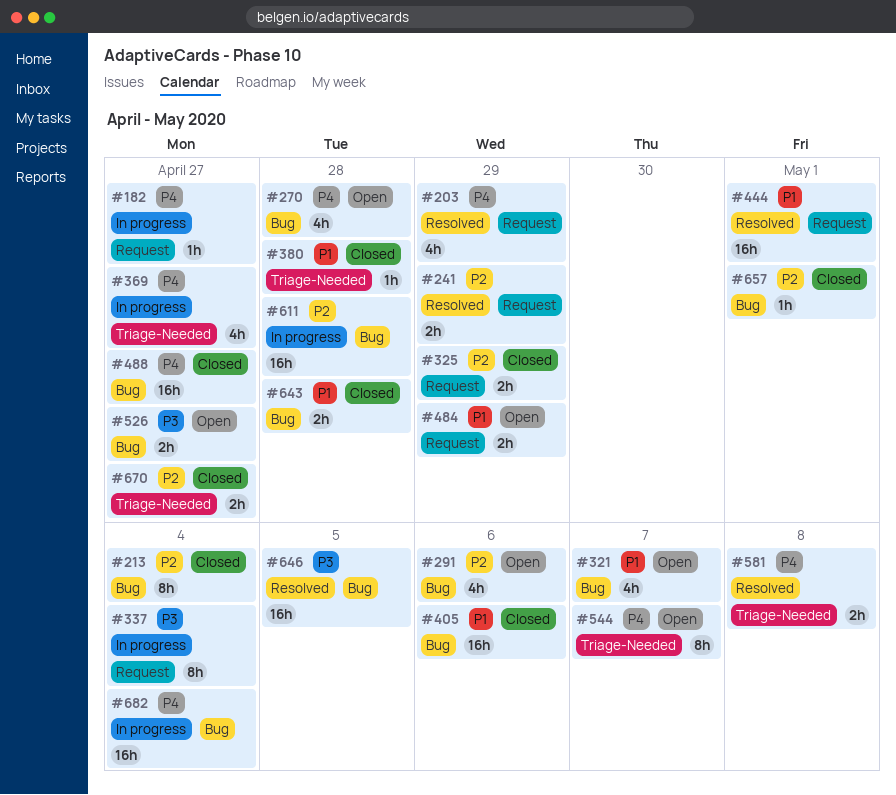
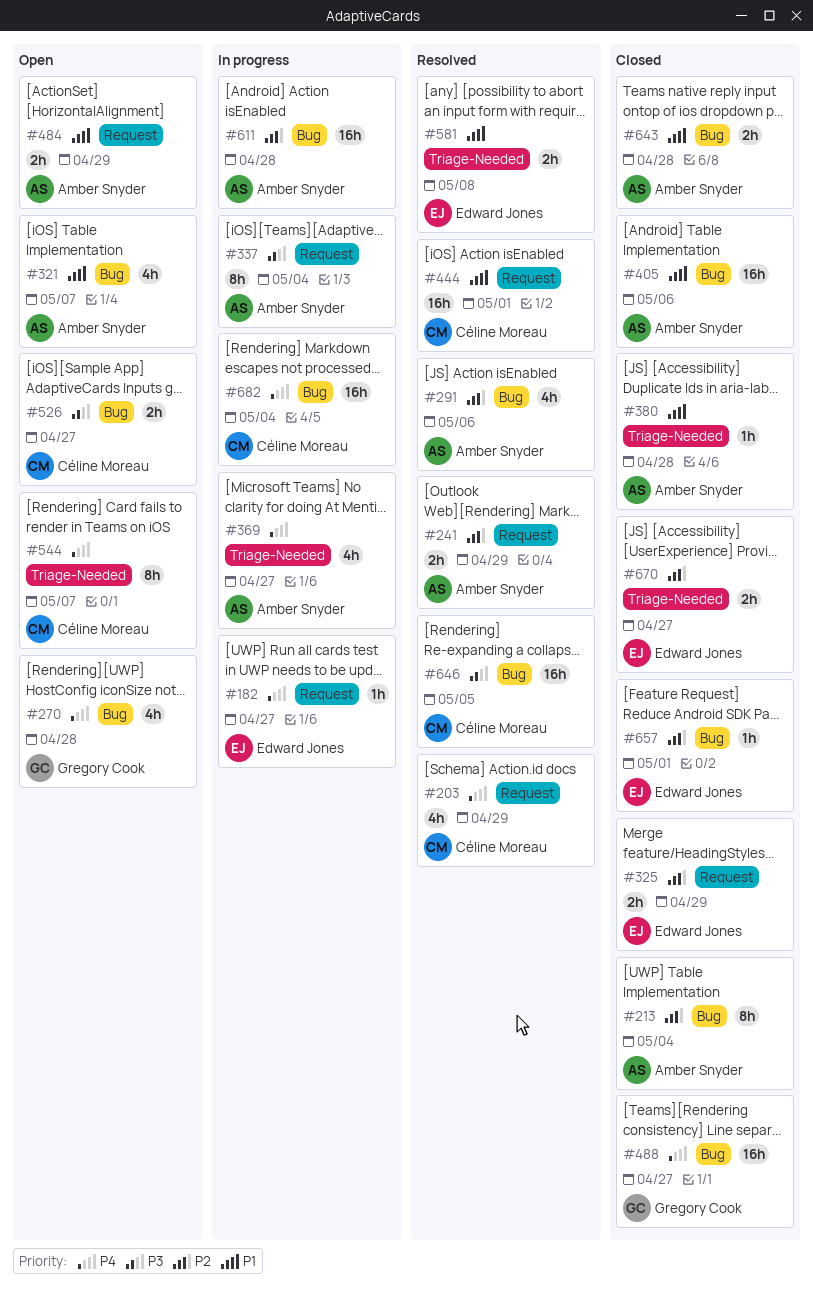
#291, status: Open -> Resolved
#581, priority: P4 -> P1

